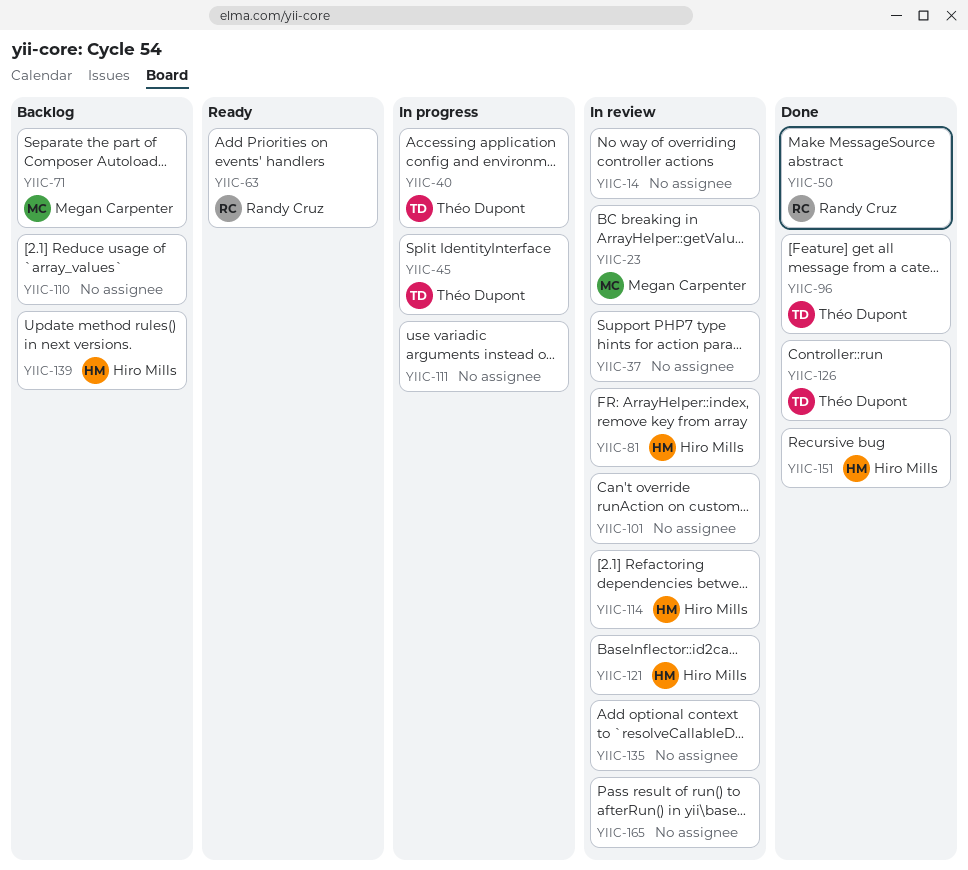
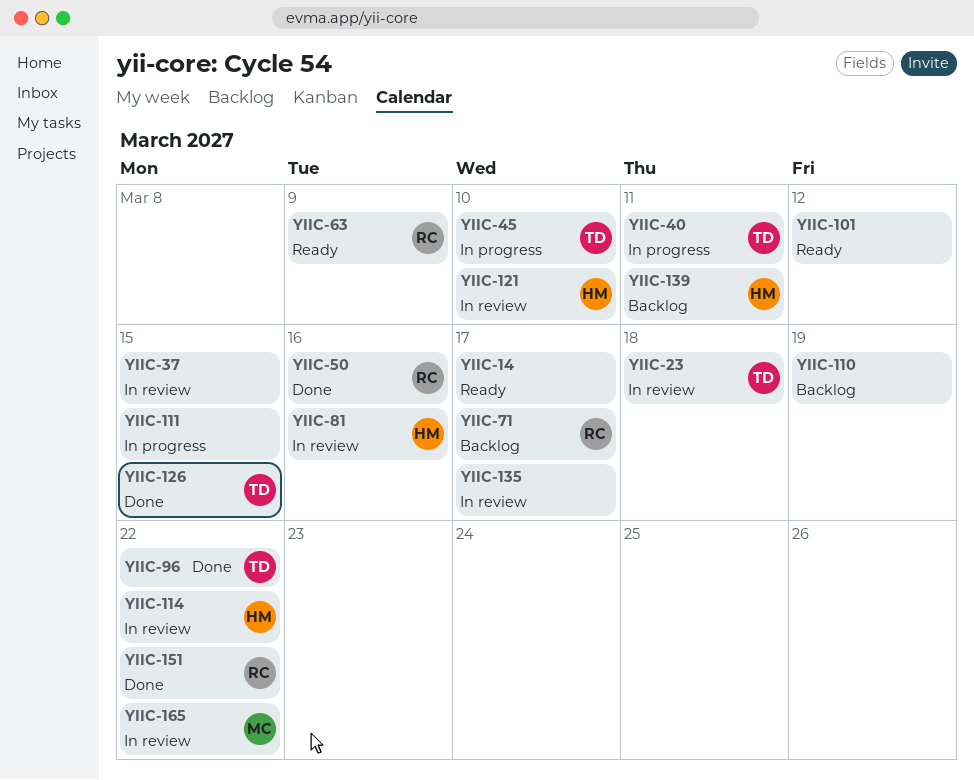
YIIC-14, status: In review -> Ready
YIIC-23, owner: Megan Carpenter -> Théo Dupont
YIIC-71, owner: Megan Carpenter -> Randy Cruz
YIIC-101, status: In review -> Ready
YIIC-151, owner: Hiro Mills -> Randy Cruz
YIIC-165, owner: none -> Megan Carpenter

